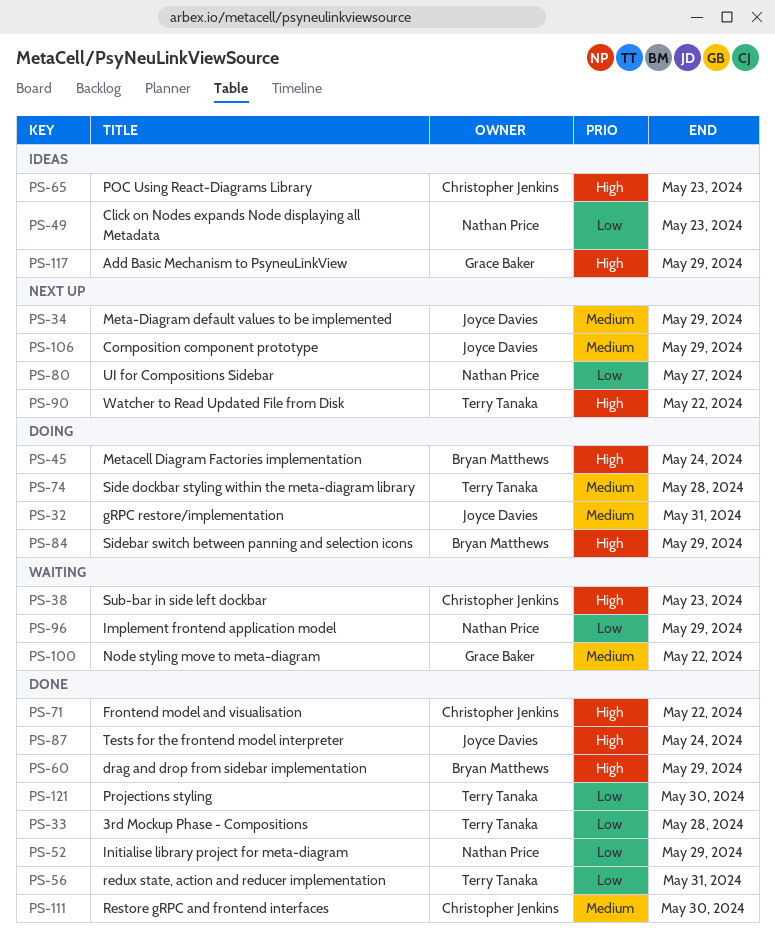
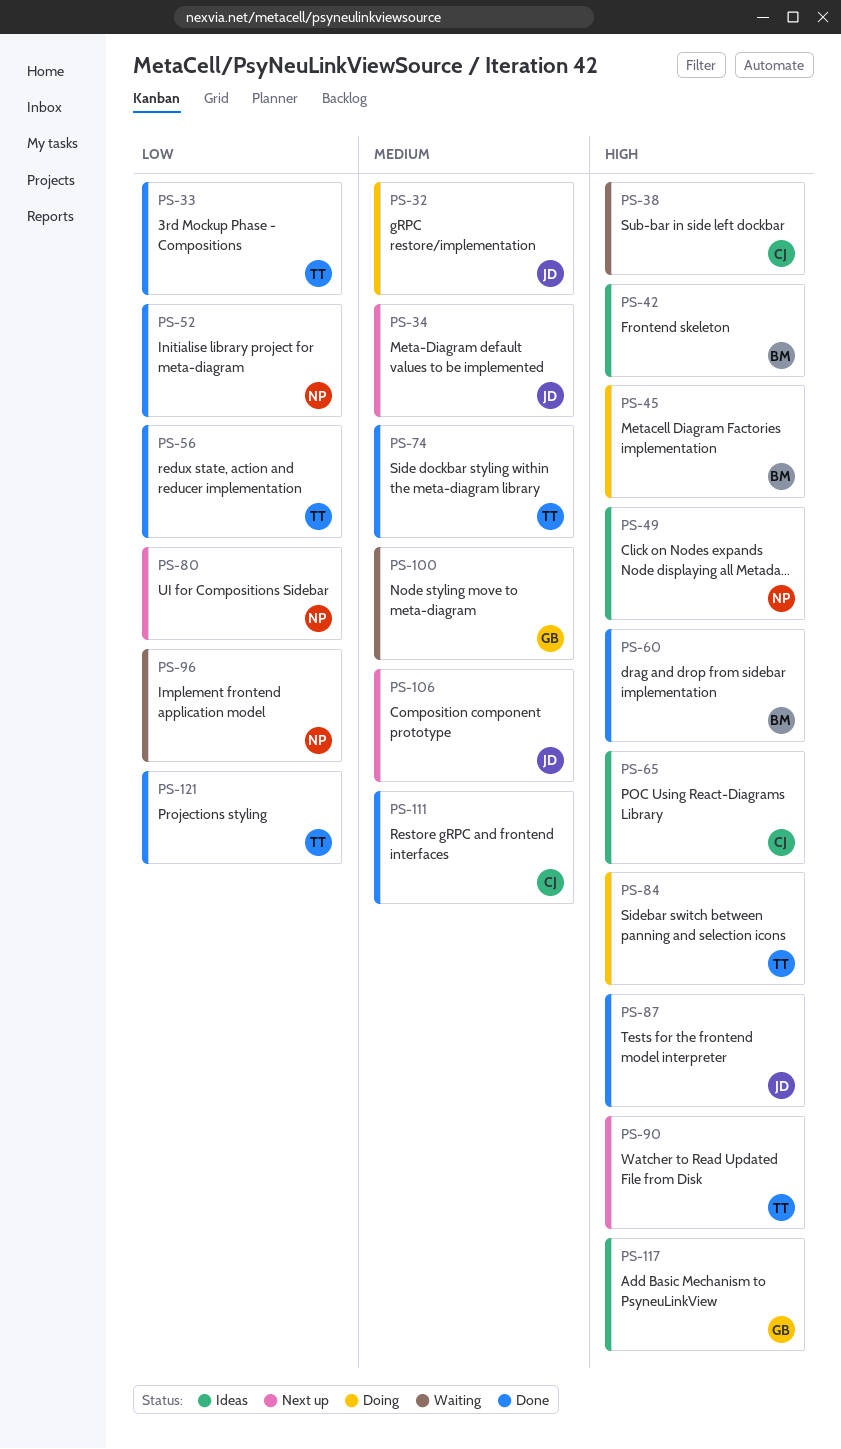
PS-42: none -> present
PS-49, priority: Low -> High
PS-71: present -> none
PS-74, status: Doing -> Done
PS-84, owner: Bryan Matthews -> Terry Tanaka

